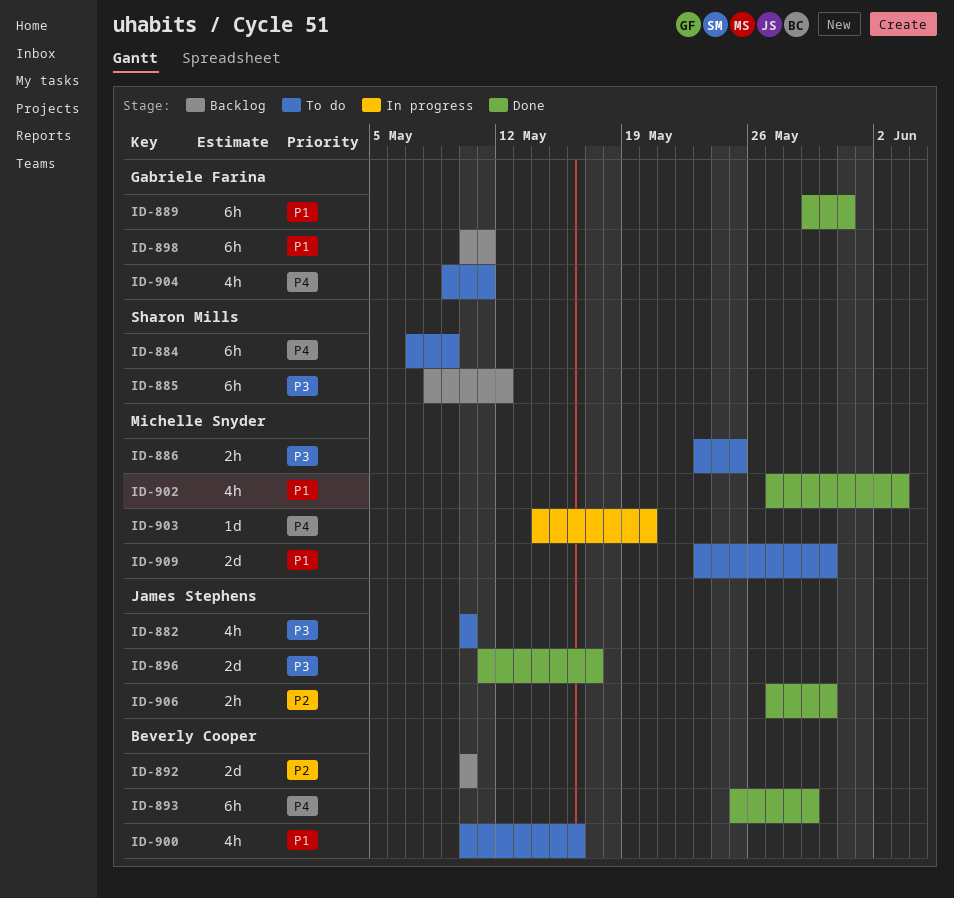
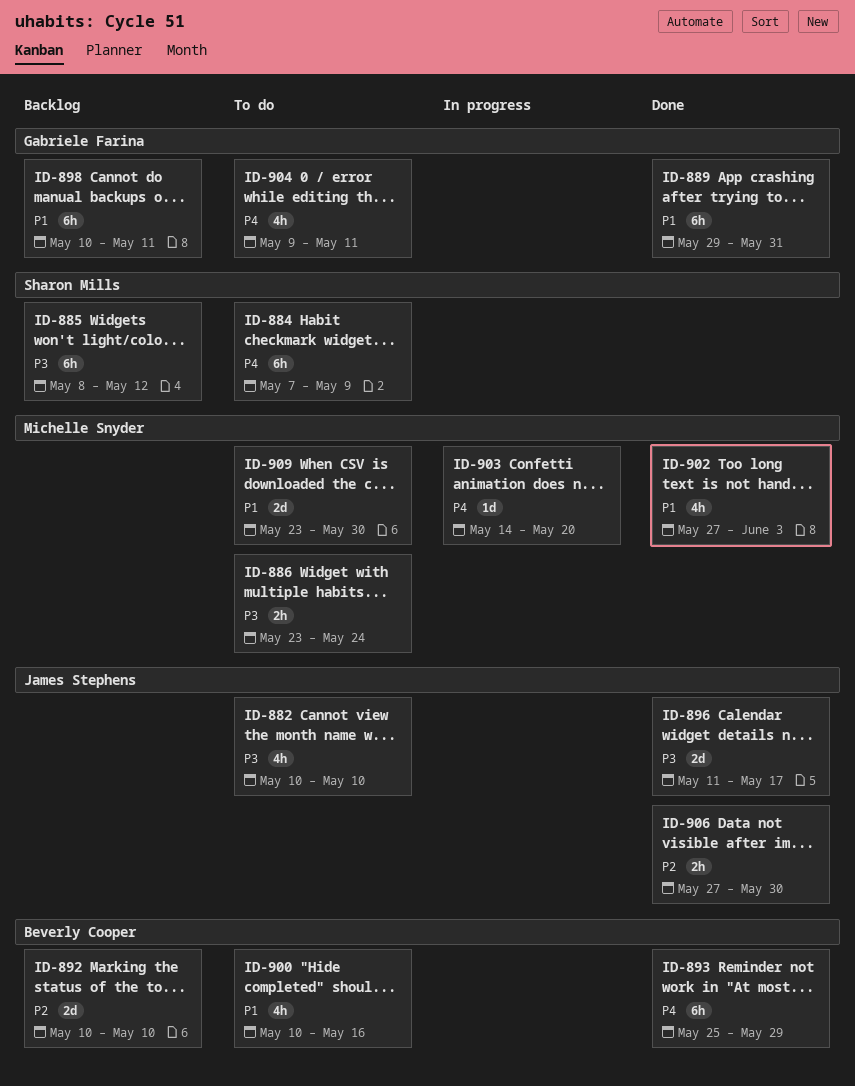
ID-886, due: May 25 -> May 24

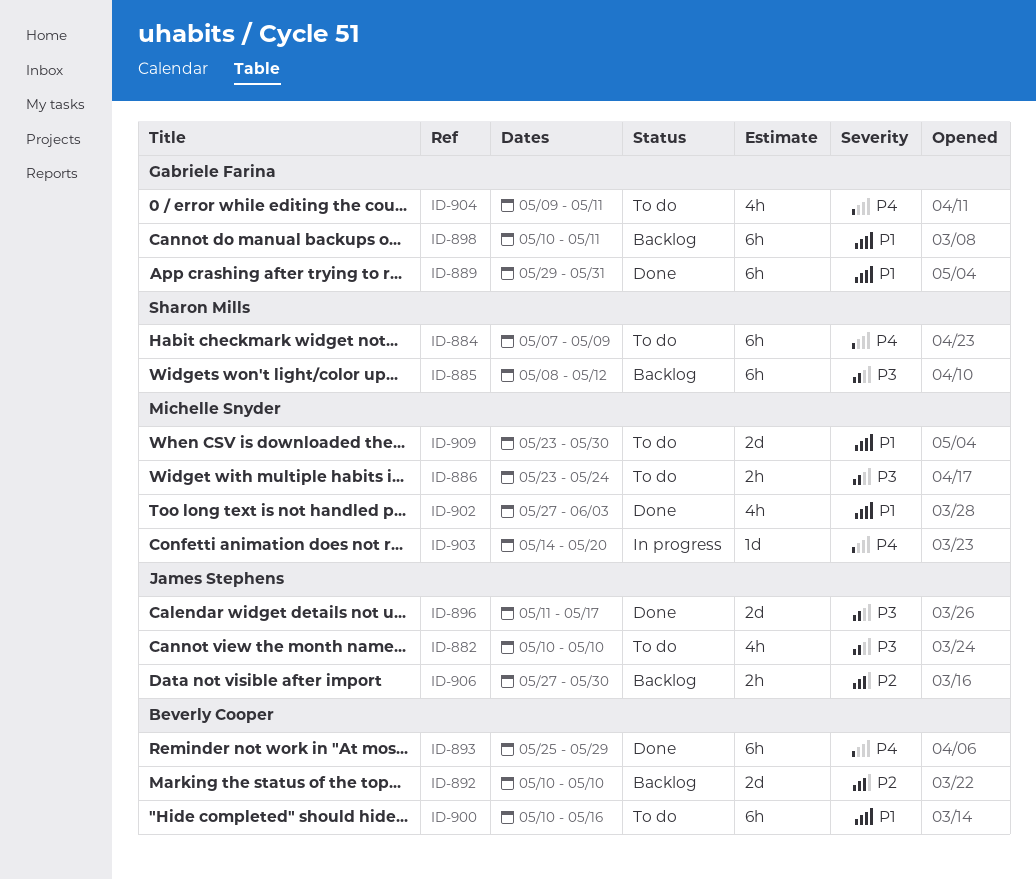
ID-900, estimate: 4h -> 6h
ID-906, status: Done -> Backlog

